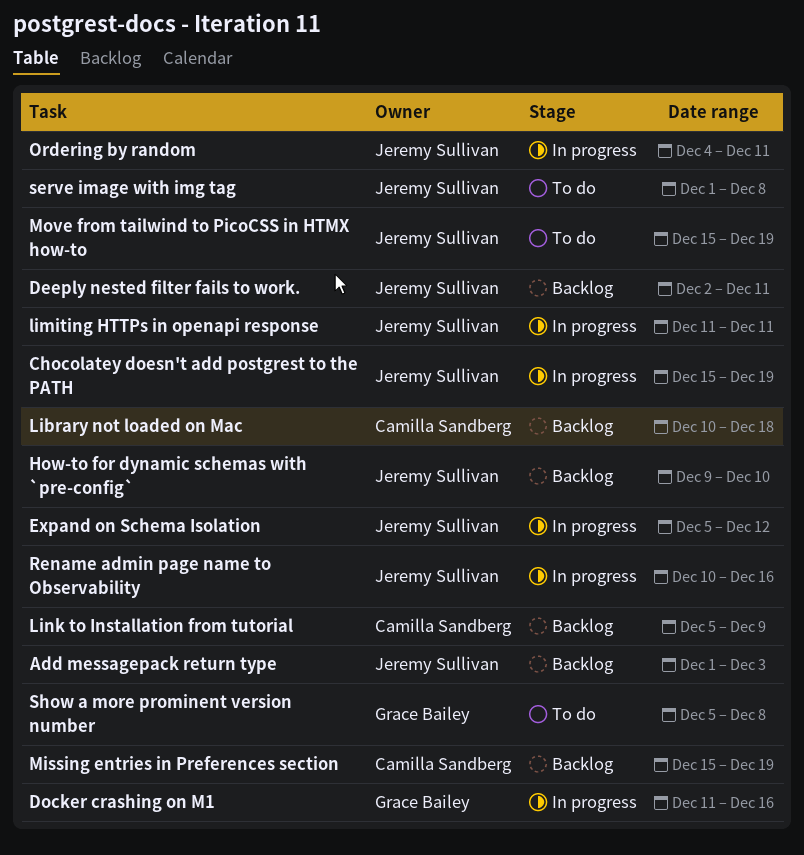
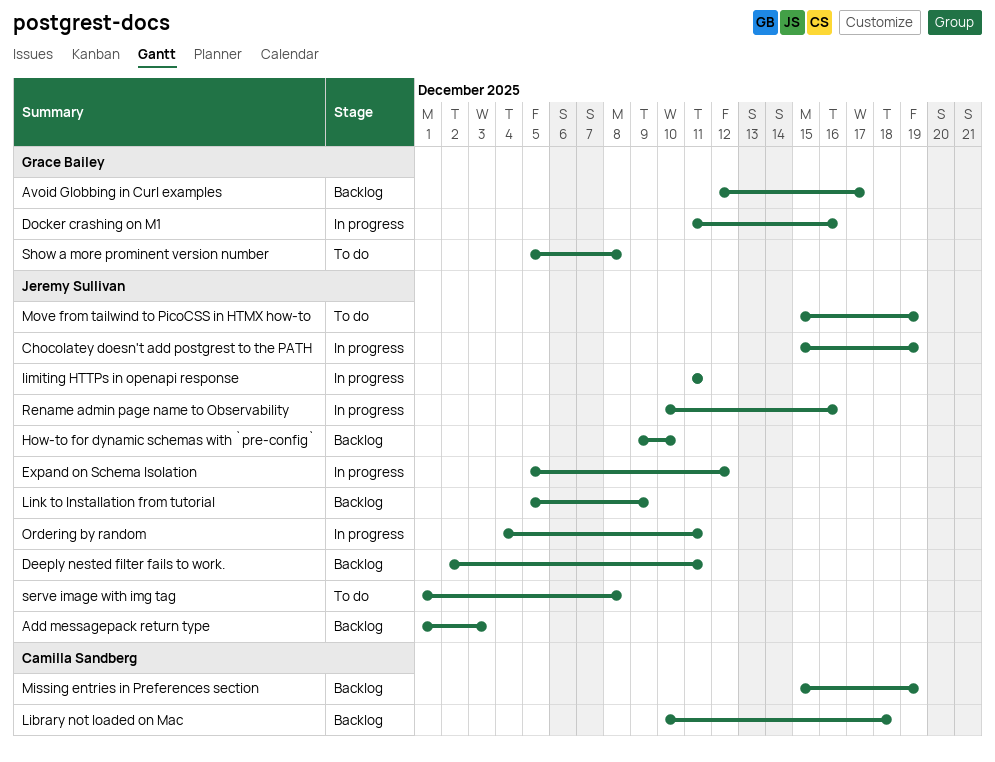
Avoid Globbing in Curl examples: none -> present
Link to Installation from tutorial, owner: Camilla Sandberg -> Jeremy Sullivan

